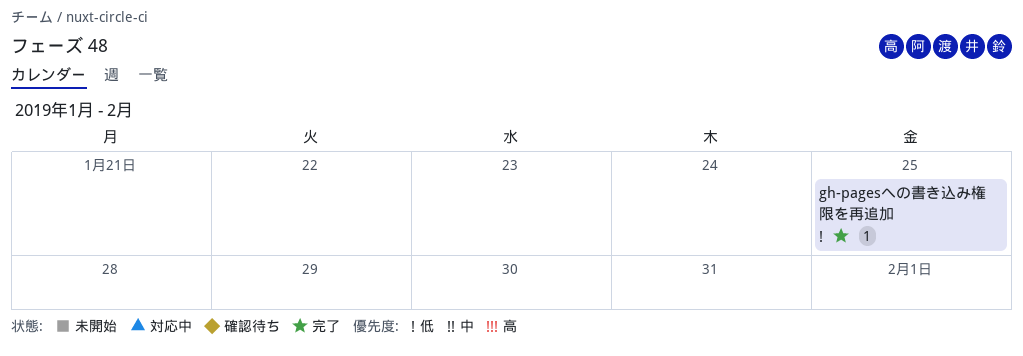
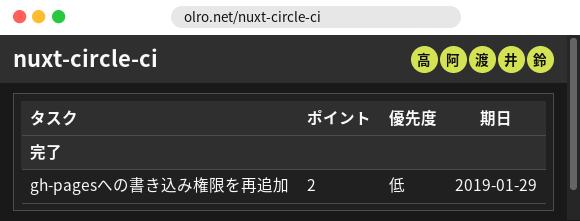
gh-pagesへの書き込み権限を再追加, estimate: 1 -> 2
gh-pagesへの書き込み権限を再追加, due: Jan 25 -> Jan 29

